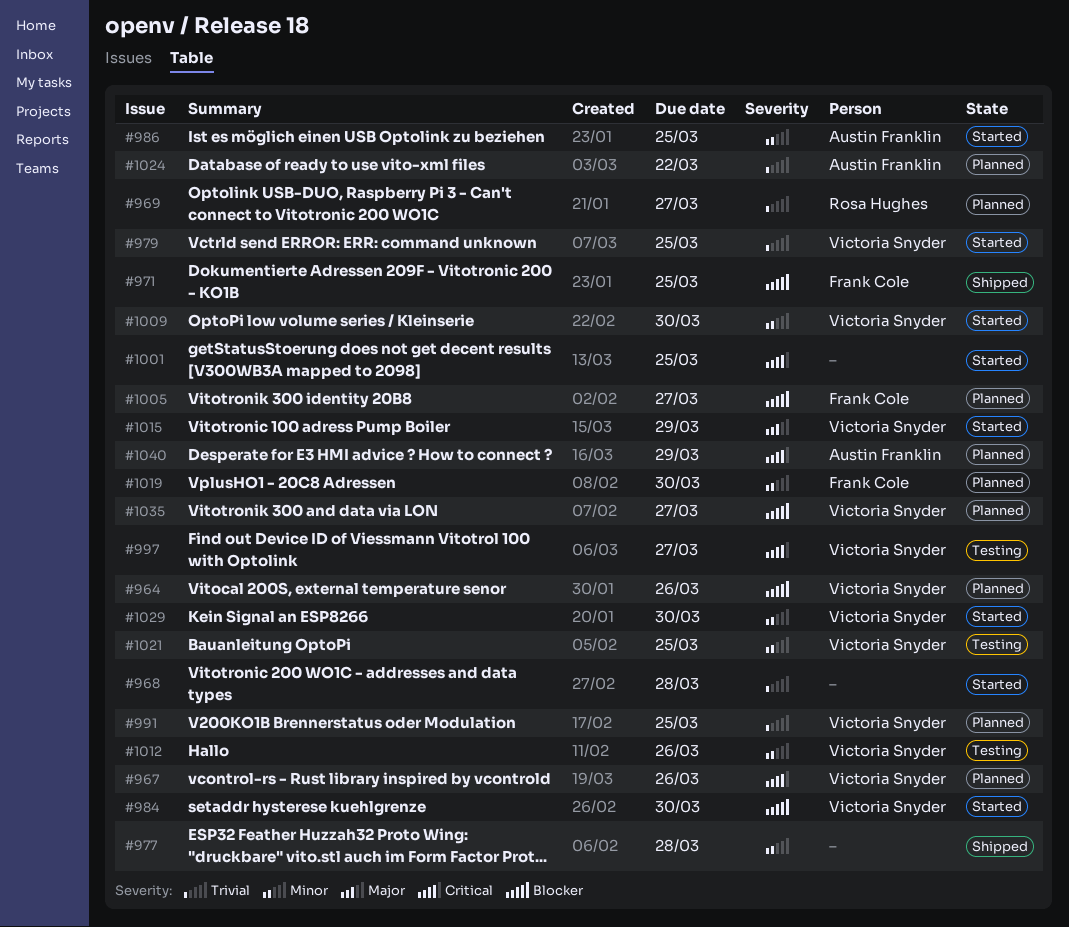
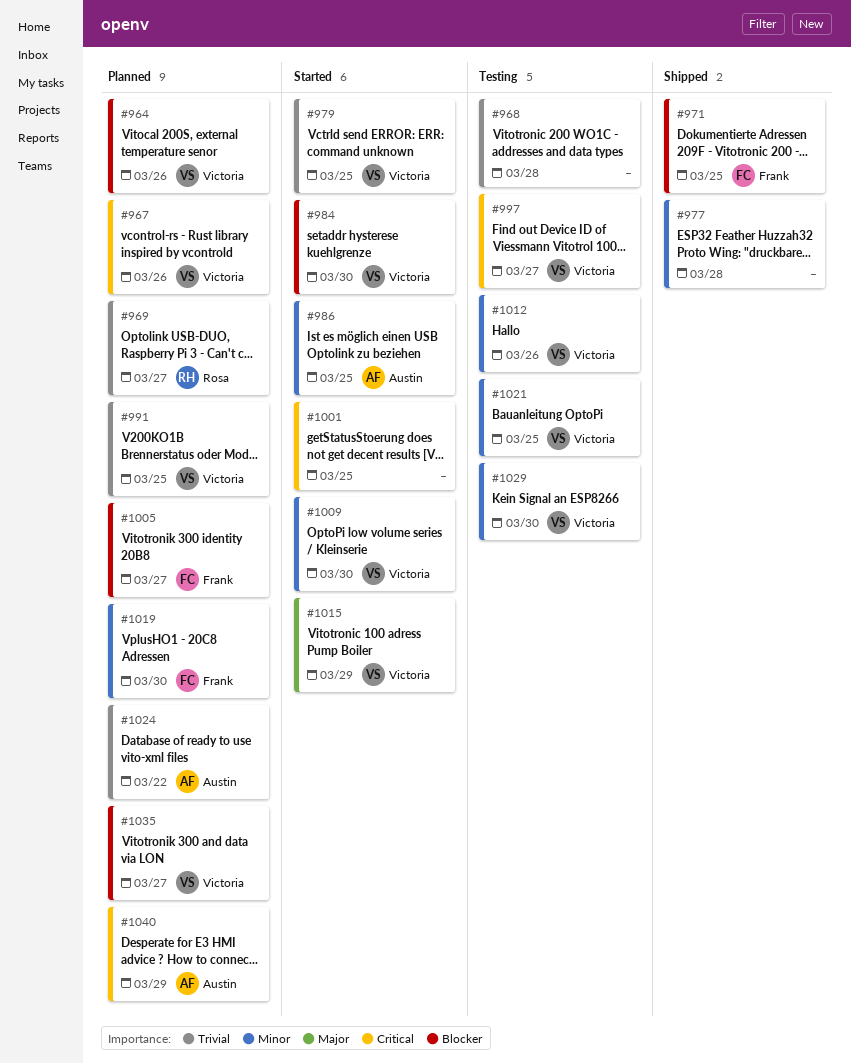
#968, status: Started -> Testing
#1029, status: Started -> Testing

